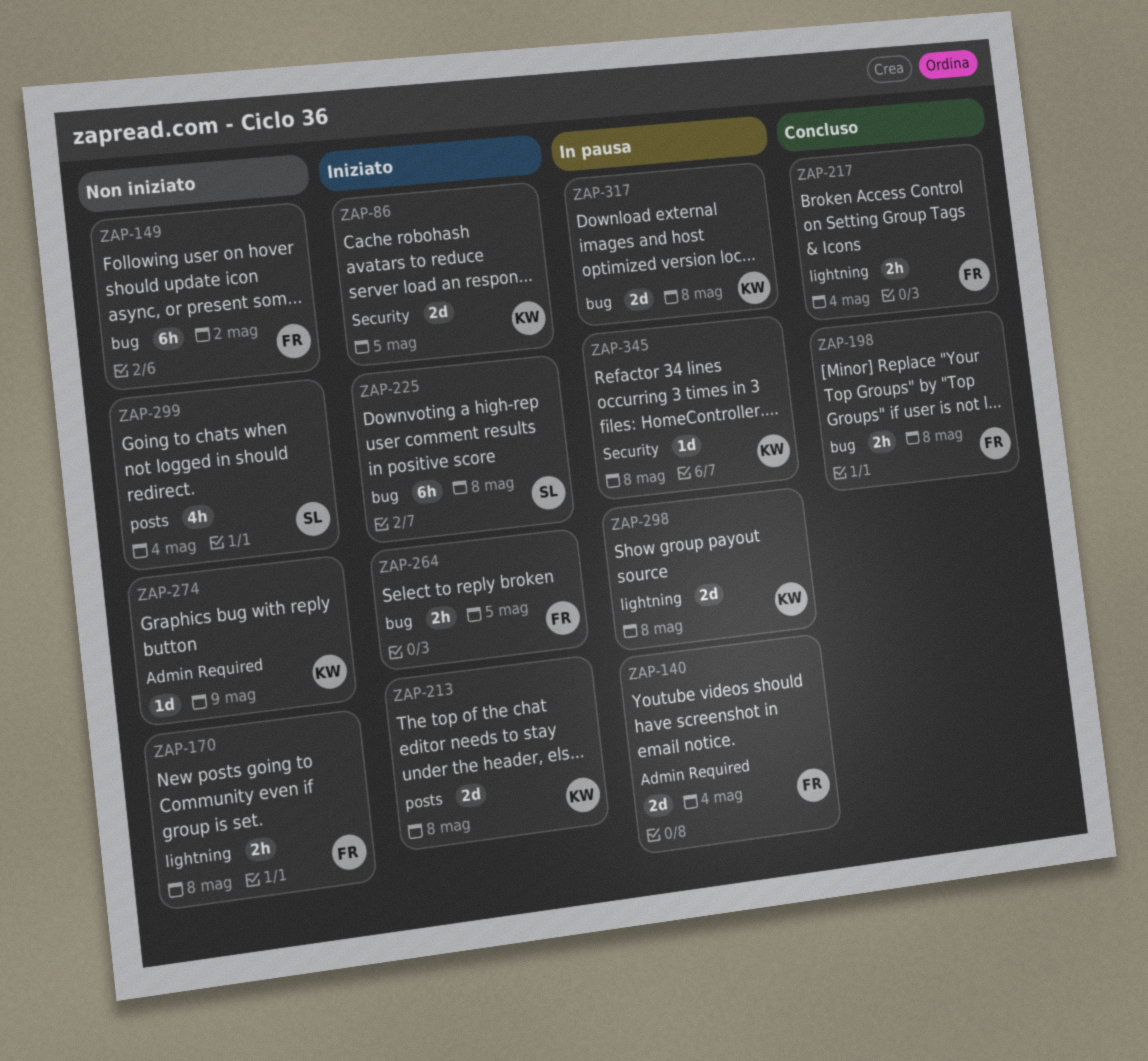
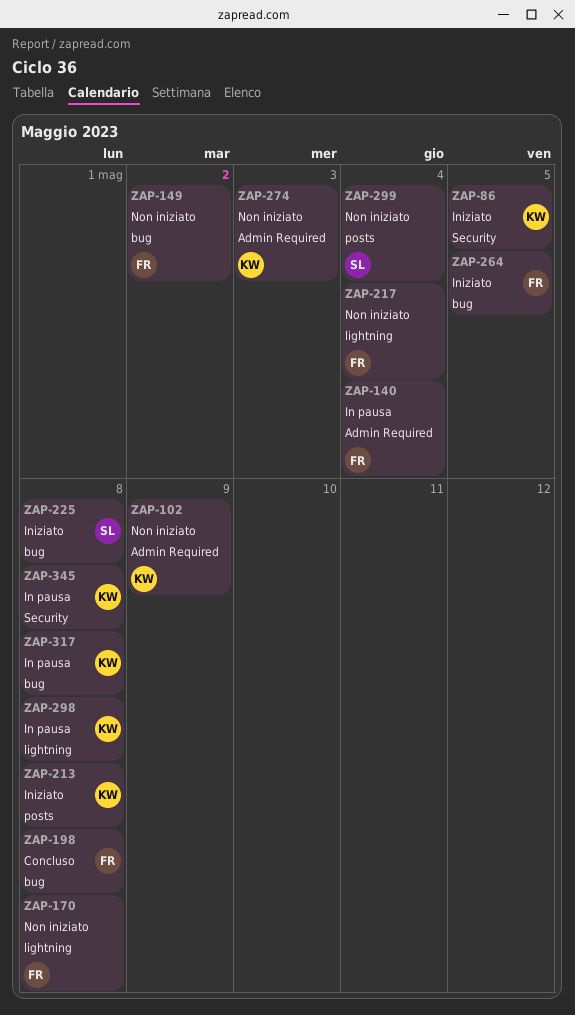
ZAP-102: none -> present
ZAP-217, status: Concluso -> Non iniziato
ZAP-274, due: May 9 -> May 3

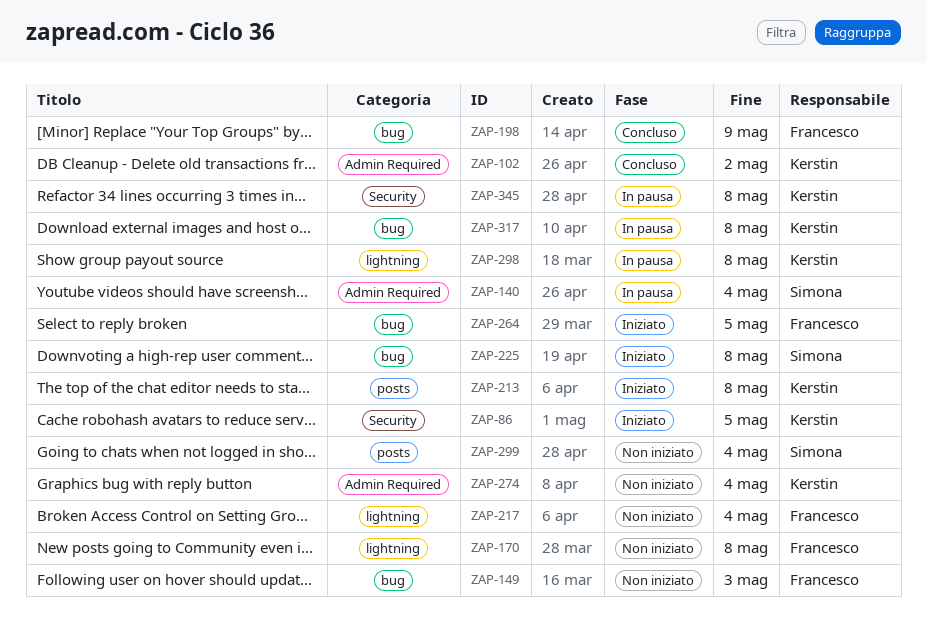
ZAP-102, status: Non iniziato -> Concluso
ZAP-102, due: May 9 -> May 2
ZAP-140, owner: Francesco -> Simona
ZAP-149, due: May 2 -> May 3
ZAP-198, due: May 8 -> May 9
ZAP-274, due: May 3 -> May 4

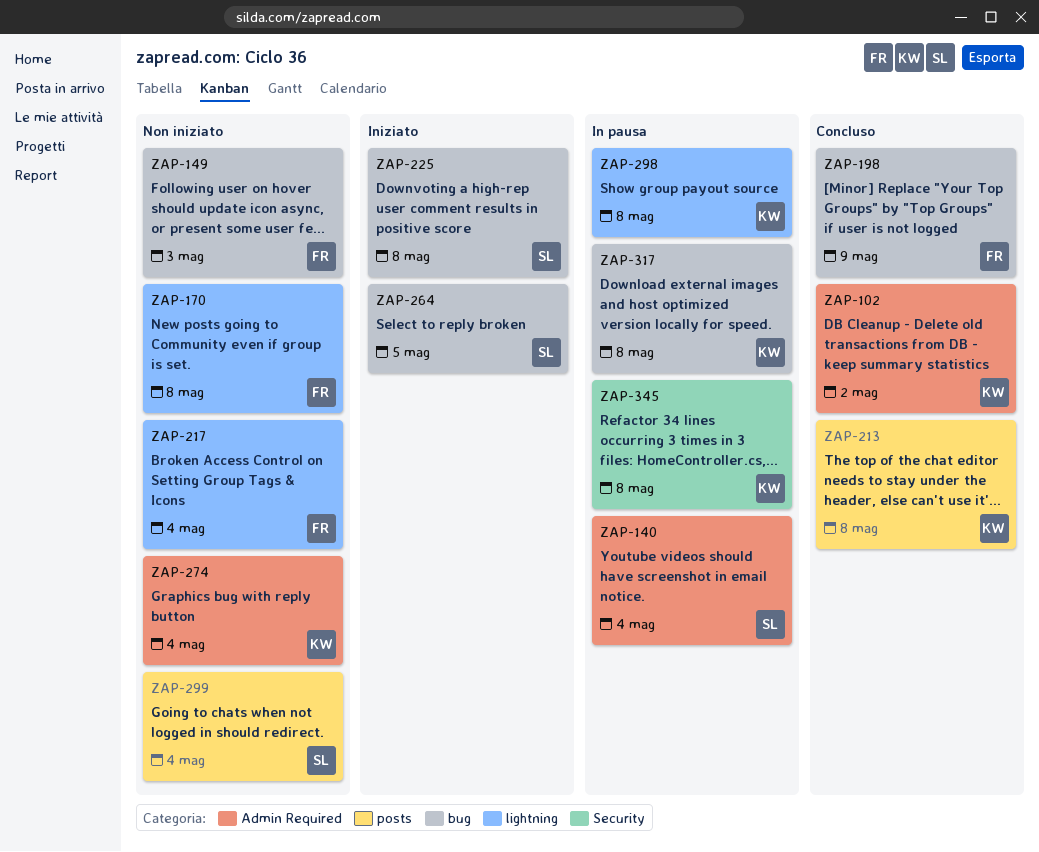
ZAP-86: present -> none
ZAP-213, status: Iniziato -> Concluso
ZAP-264, owner: Francesco -> Simona

